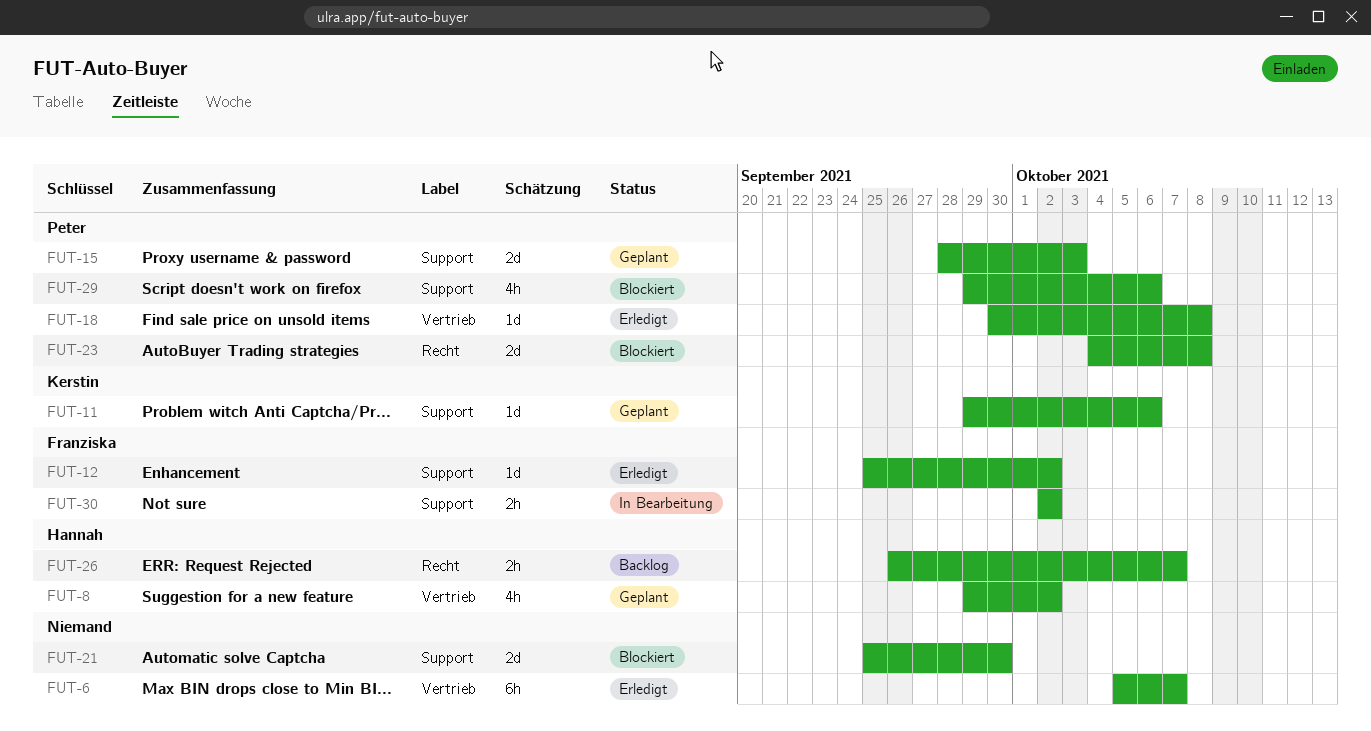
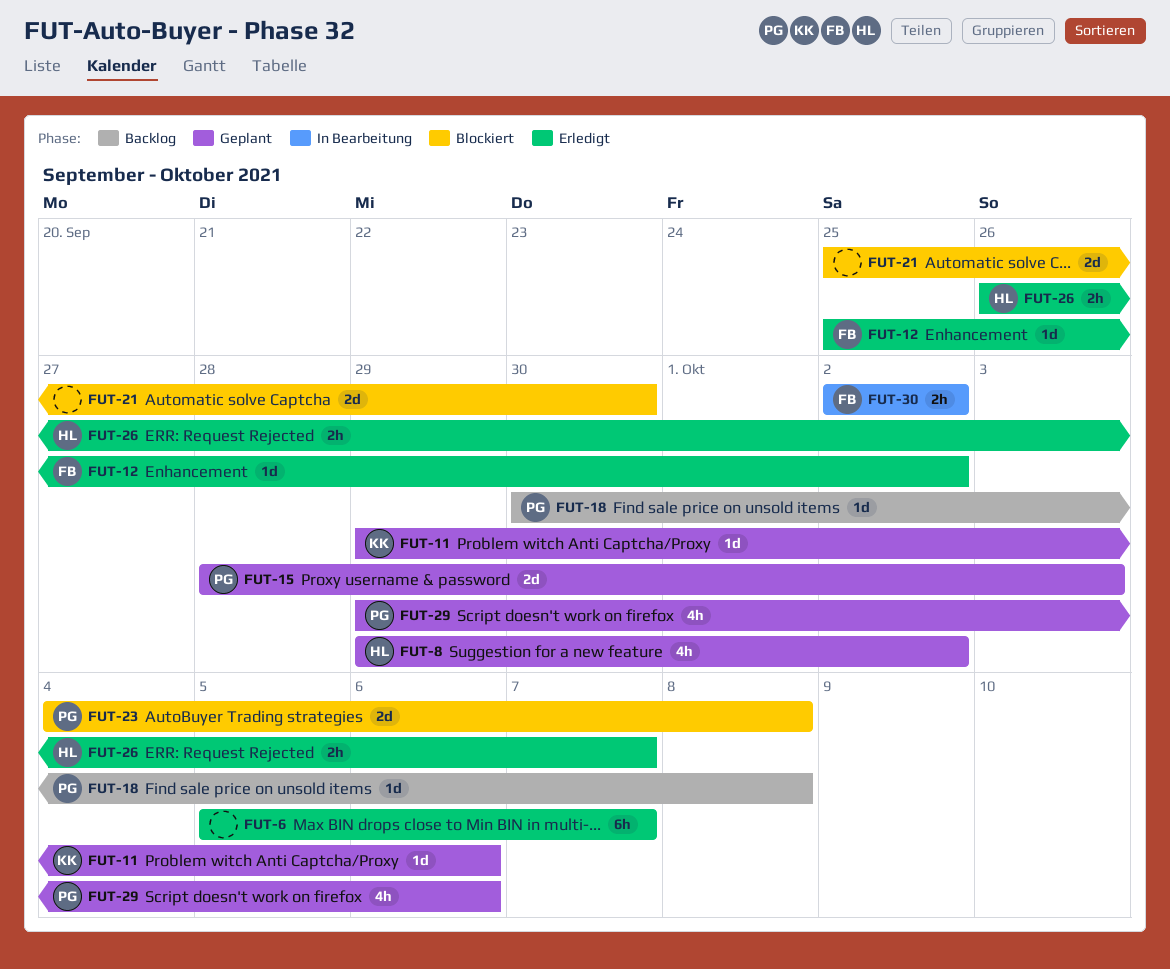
FUT-18, status: Erledigt -> Backlog
FUT-26, status: Backlog -> Erledigt
FUT-29, status: Blockiert -> Geplant

